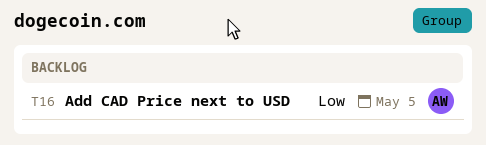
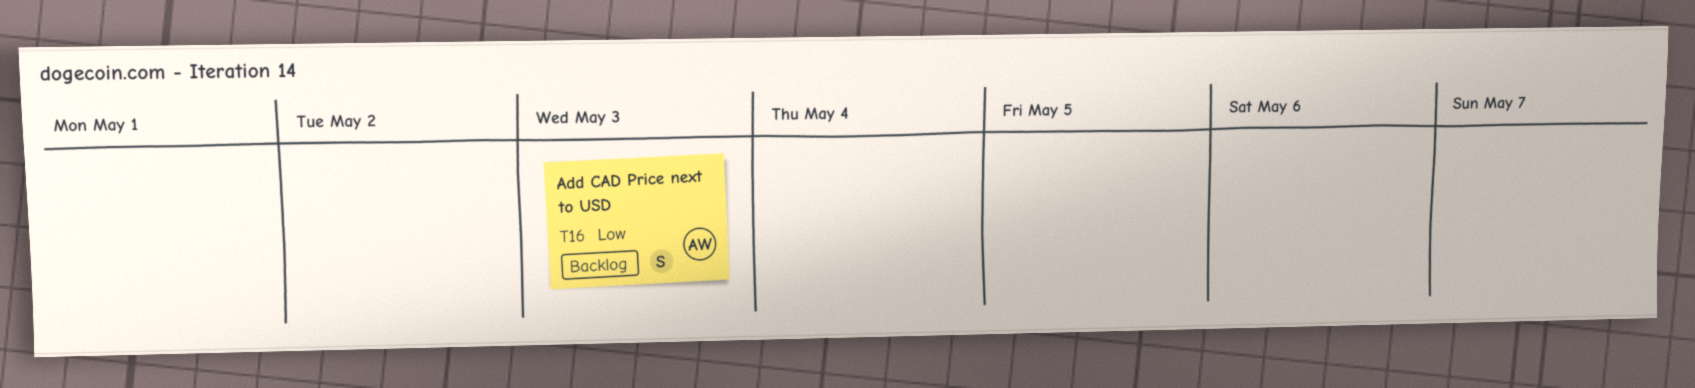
T16, due: May 5 -> May 3

